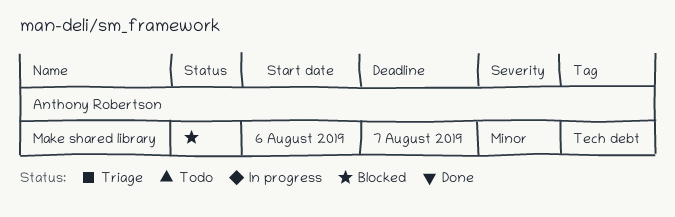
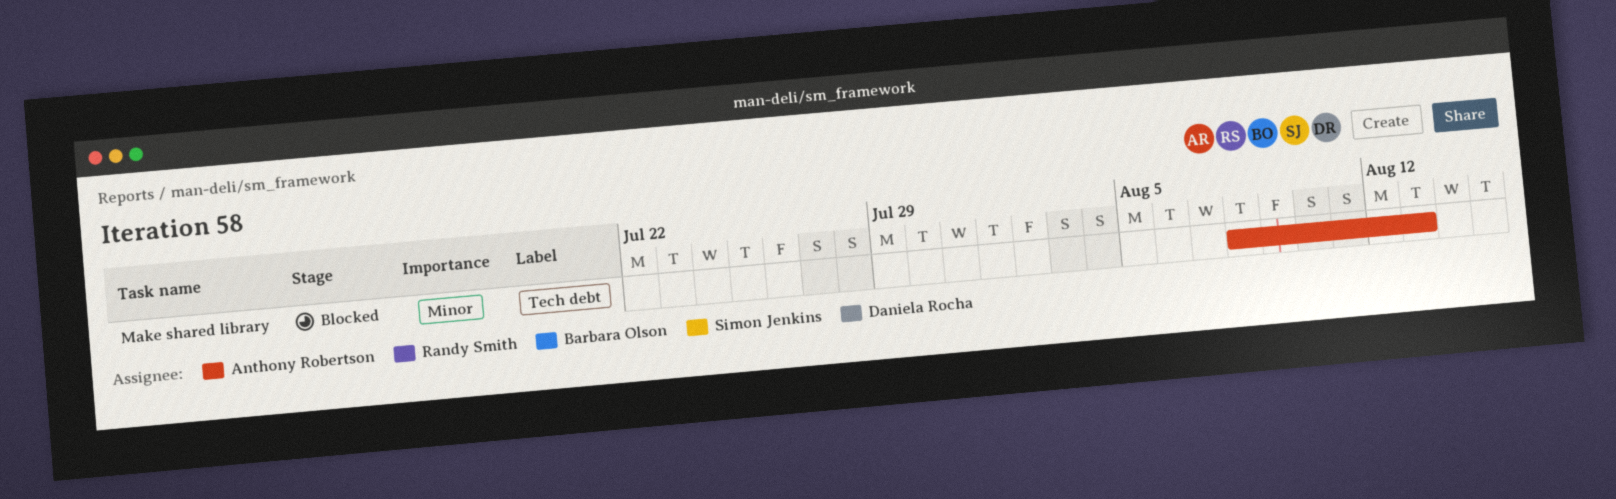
Make shared library, start: Aug 6 -> Aug 8
Make shared library, due: Aug 7 -> Aug 13

